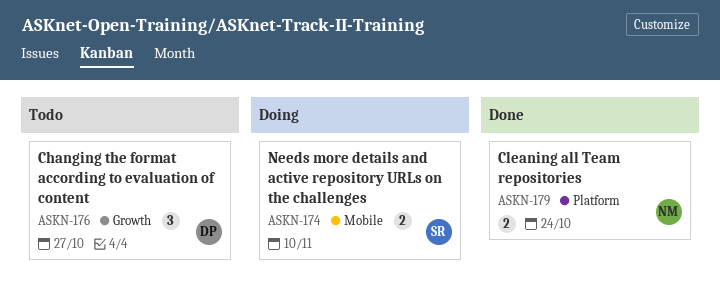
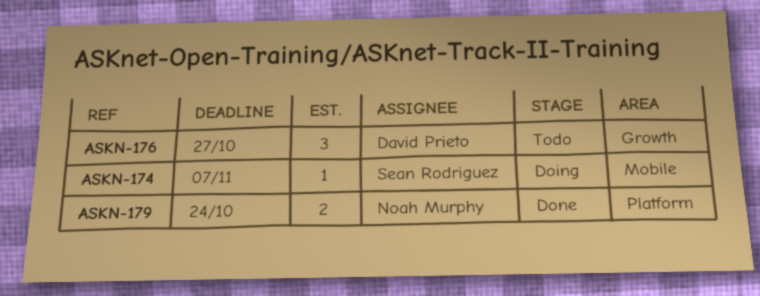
ASKN-174, estimate: 2 -> 1
ASKN-174, due: Nov 10 -> Nov 7

